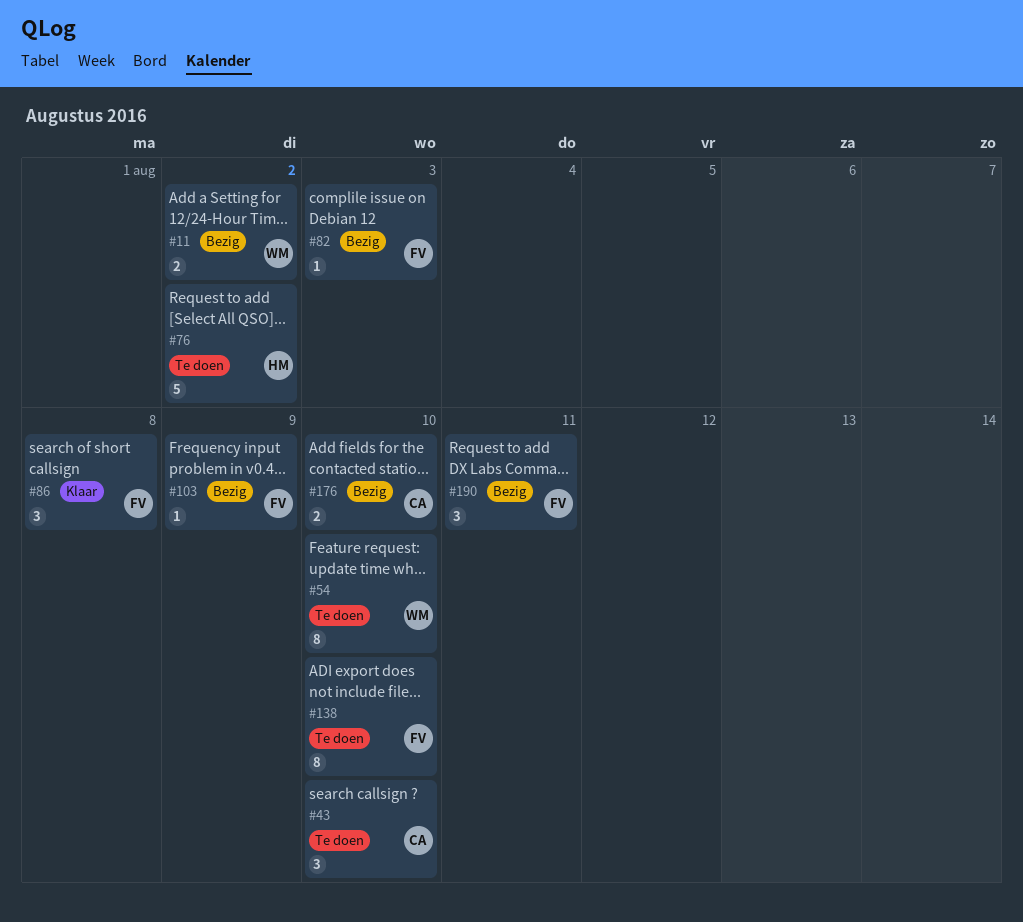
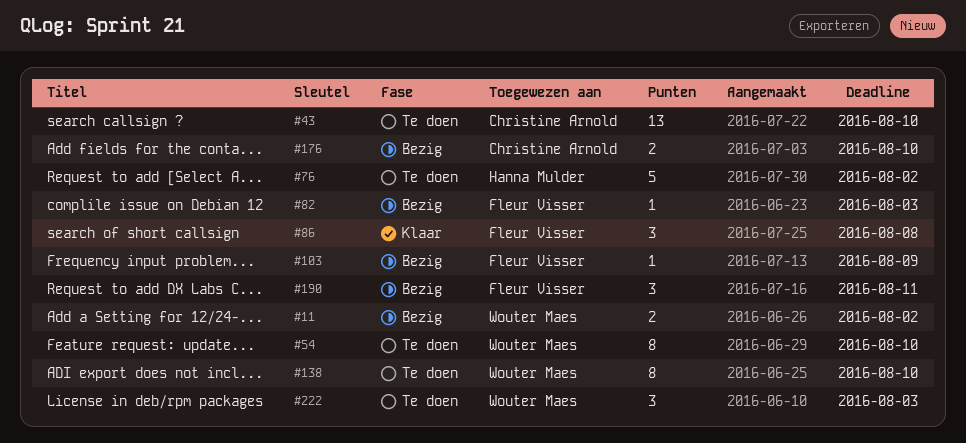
#43, estimate: 3 -> 13
#138, owner: Fleur Visser -> Wouter Maes
#222: none -> present

